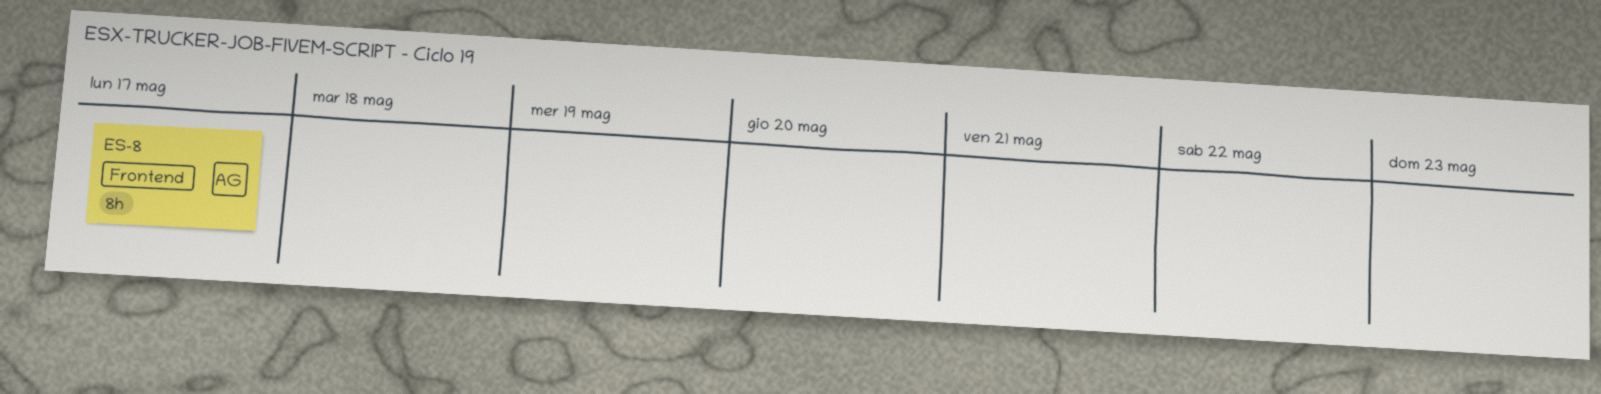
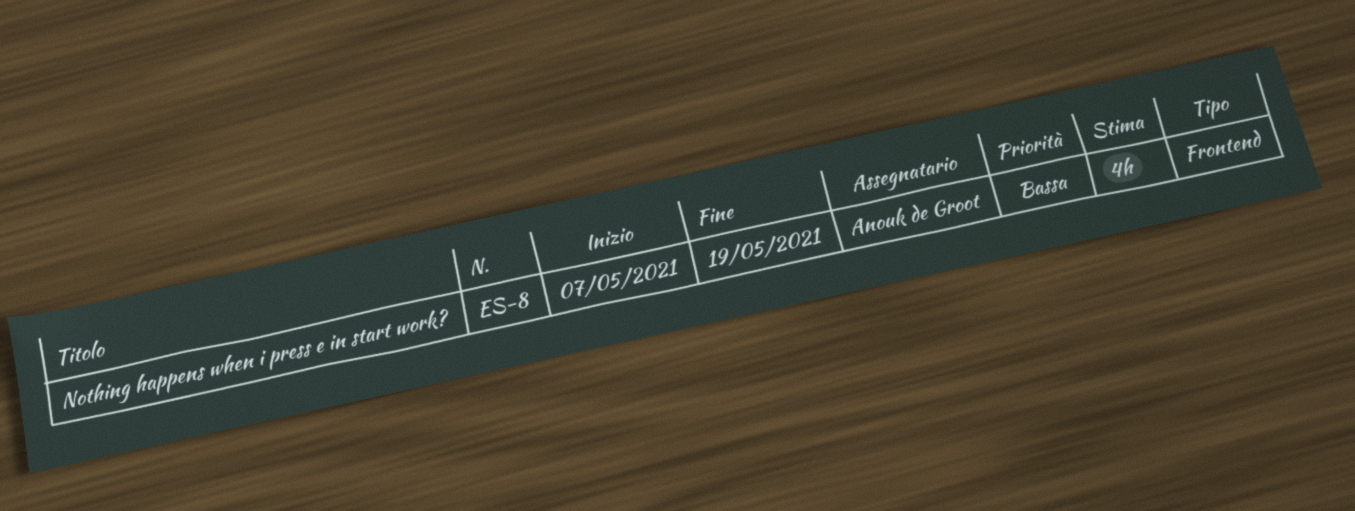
ES-8, estimate: 8h -> 4h
ES-8, due: May 17 -> May 19

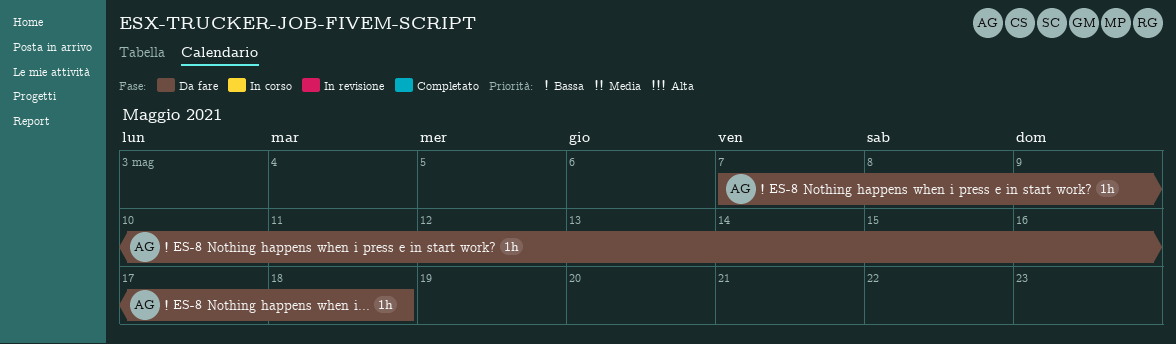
ES-8, estimate: 4h -> 1h
ES-8, due: May 19 -> May 18

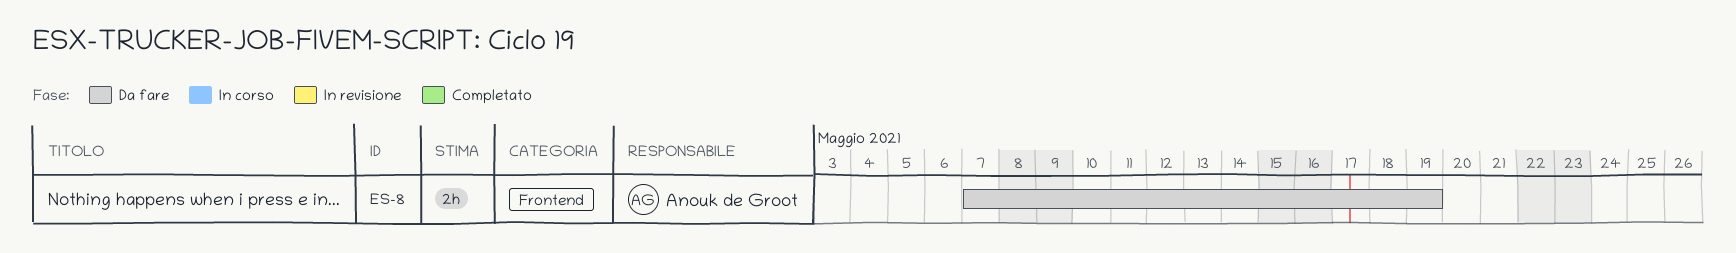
ES-8, estimate: 1h -> 2h
ES-8, due: May 18 -> May 19

